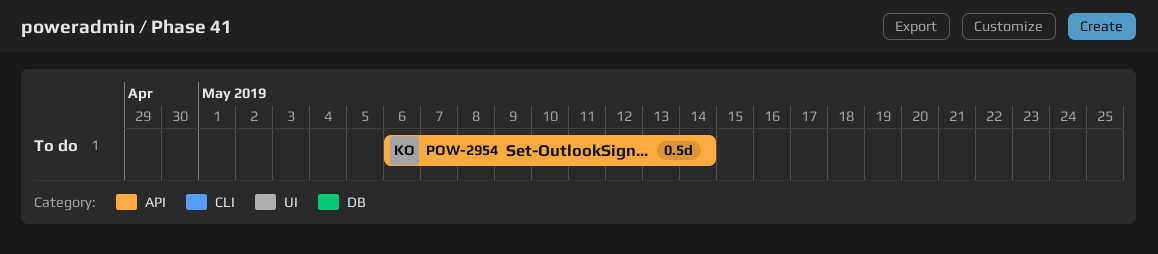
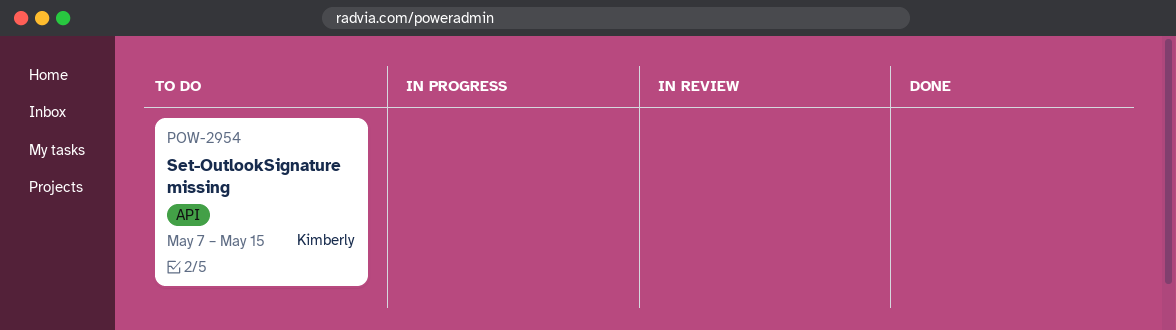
POW-2954, start: May 6 -> May 7
POW-2954, due: May 14 -> May 15

